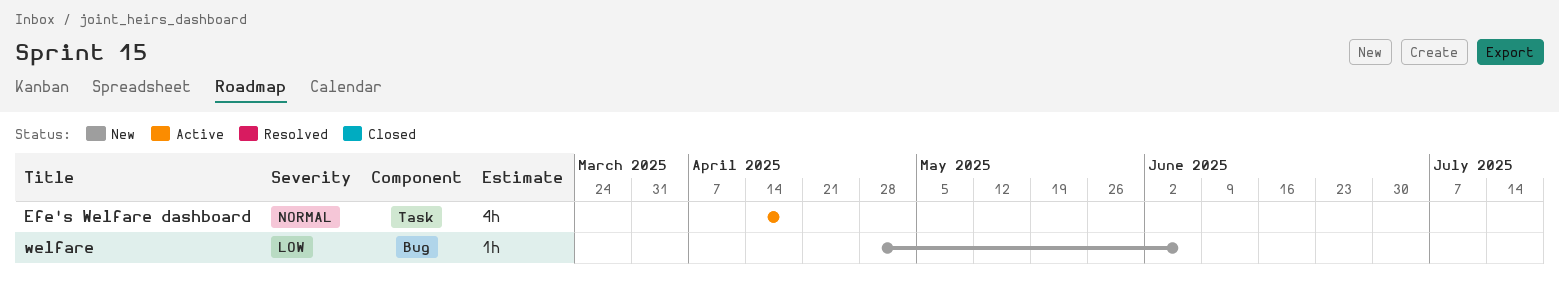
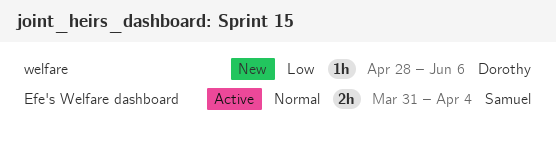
Efe's Welfare dashboard, estimate: 4h -> 2h
Efe's Welfare dashboard, start: Apr 14 -> Mar 31
Efe's Welfare dashboard, due: Apr 18 -> Apr 4

